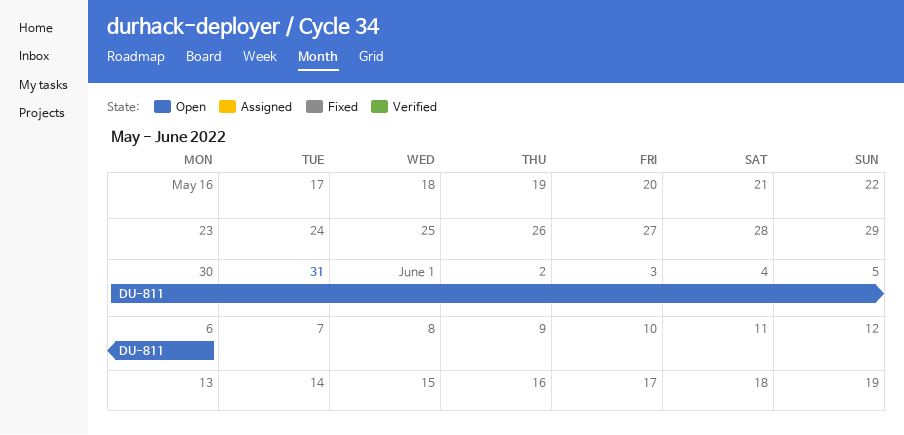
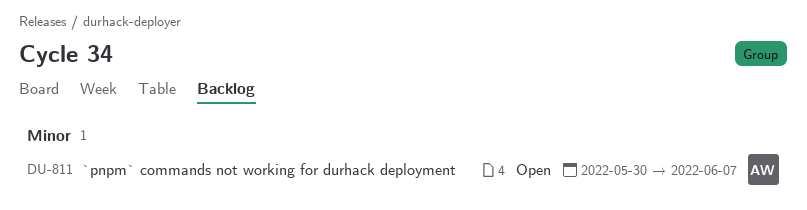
DU-811, due: Jun 6 -> Jun 7

